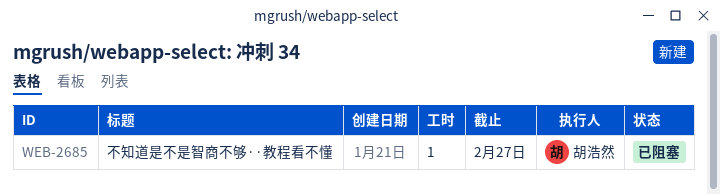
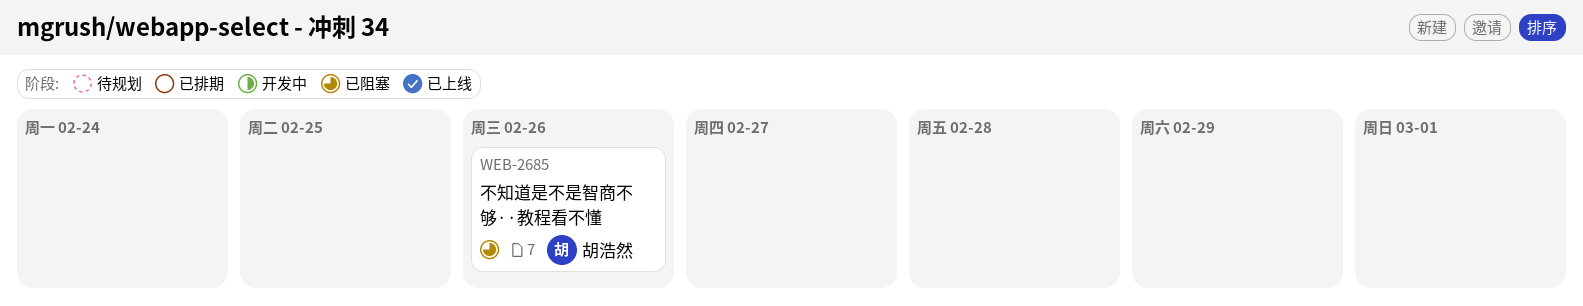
WEB-2685, due: Feb 27 -> Feb 26

